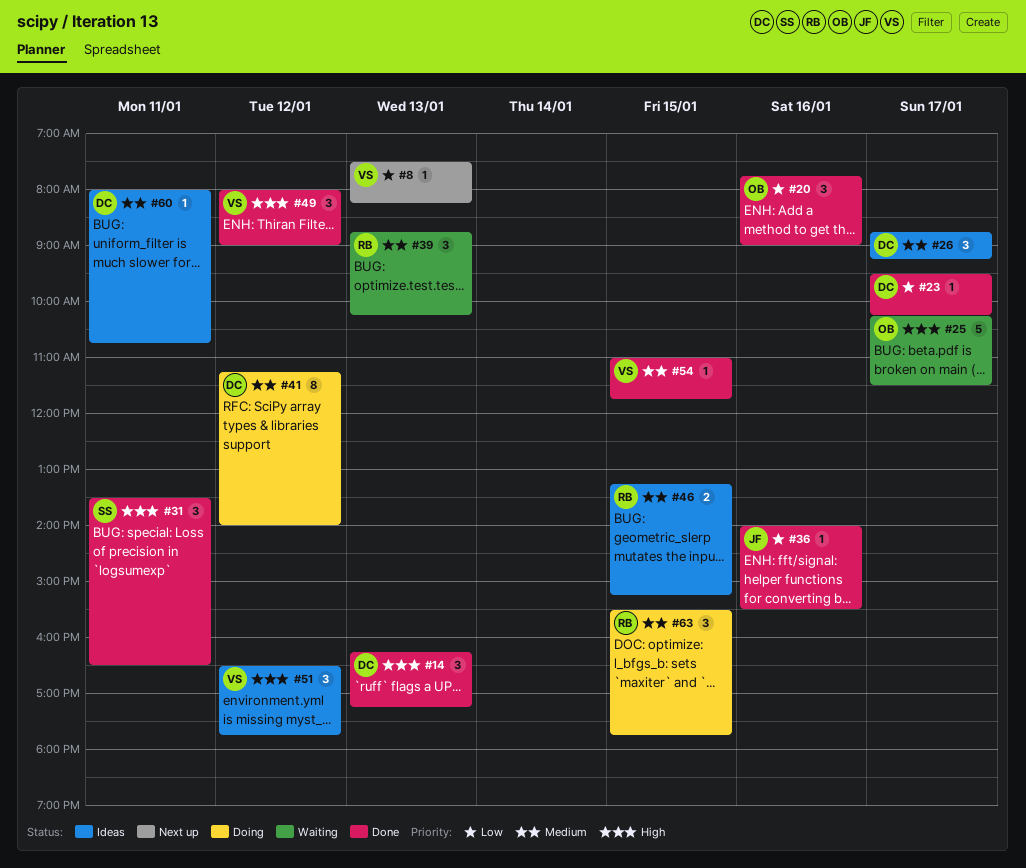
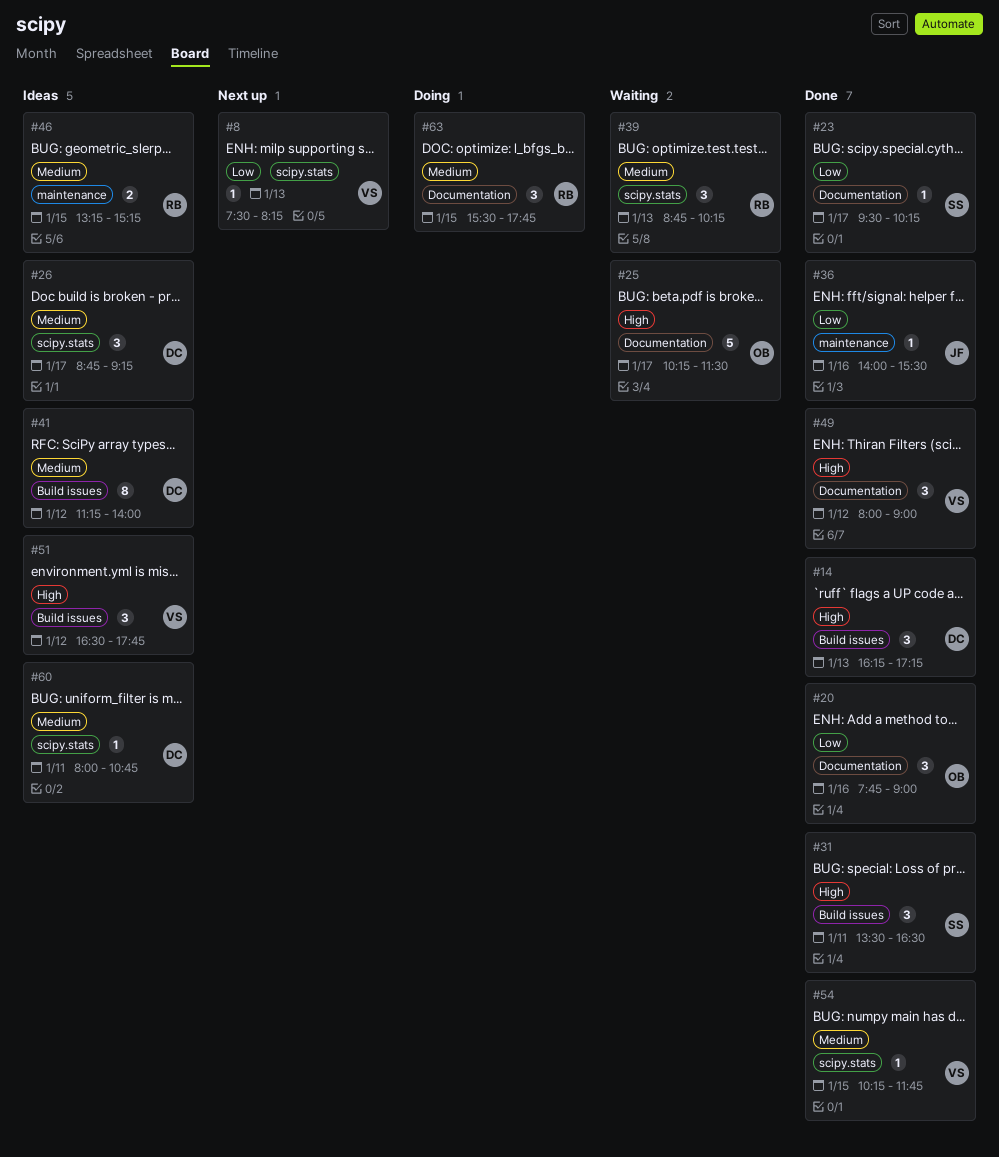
#23, owner: DC -> SS
#41, status: Doing -> Ideas
#54, begins: 11:00 -> 10:15

